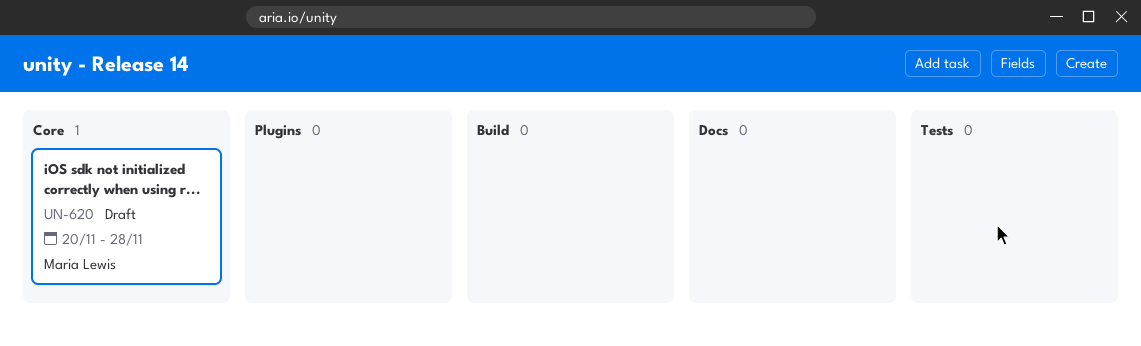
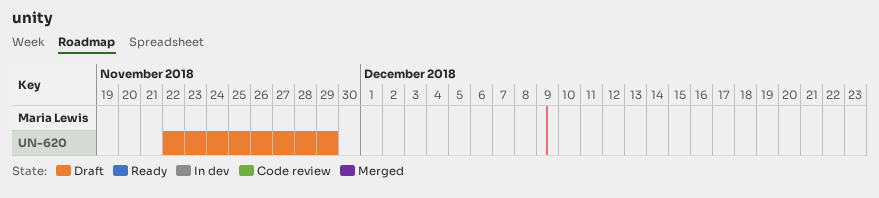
UN-620, start: Nov 20 -> Nov 22
UN-620, due: Nov 28 -> Nov 29

